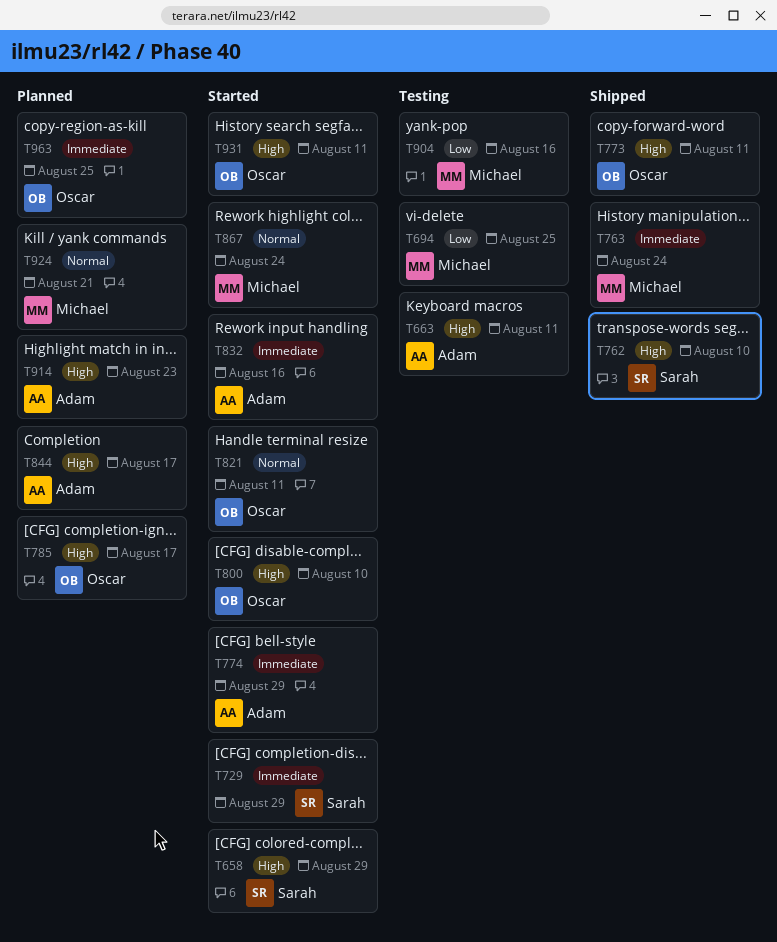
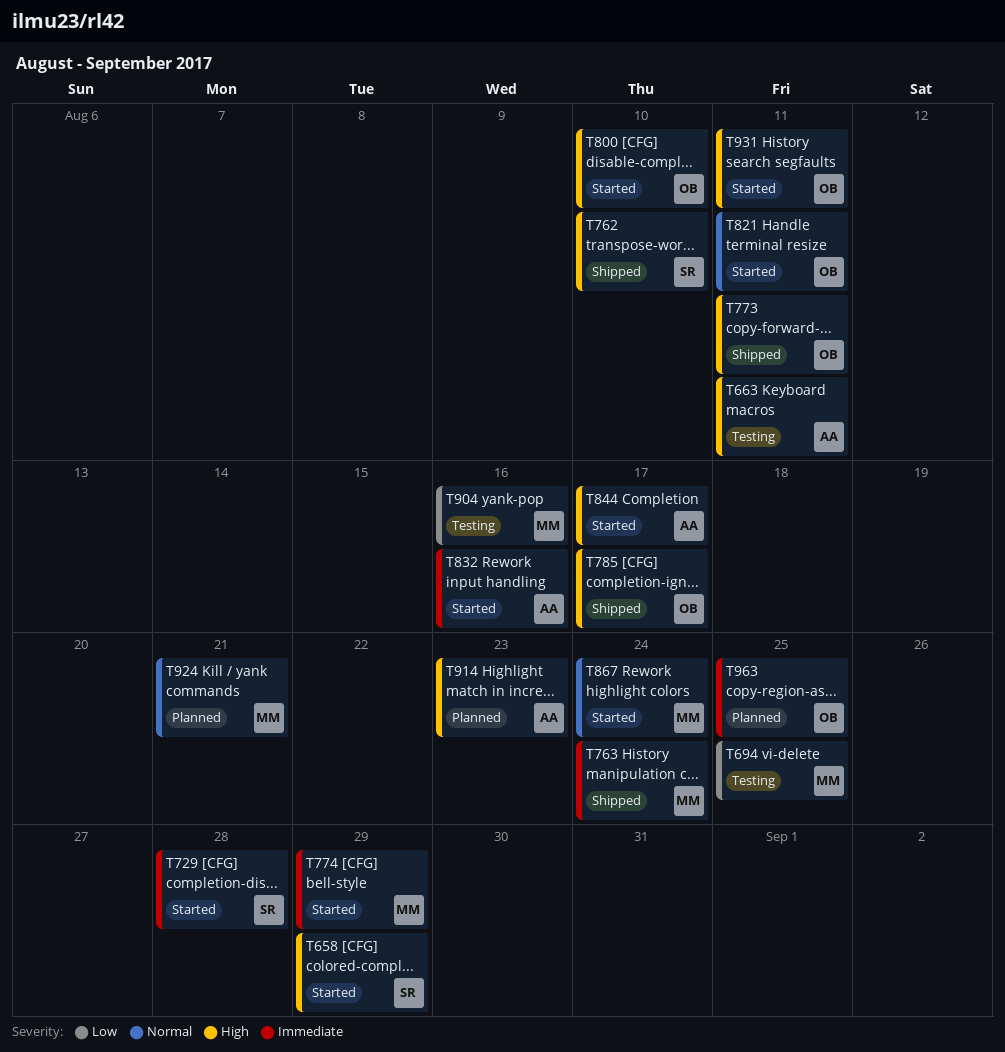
T729, due: Aug 29 -> Aug 28
T774, owner: Adam -> Michael
T785, status: Planned -> Shipped
T844, status: Planned -> Started

